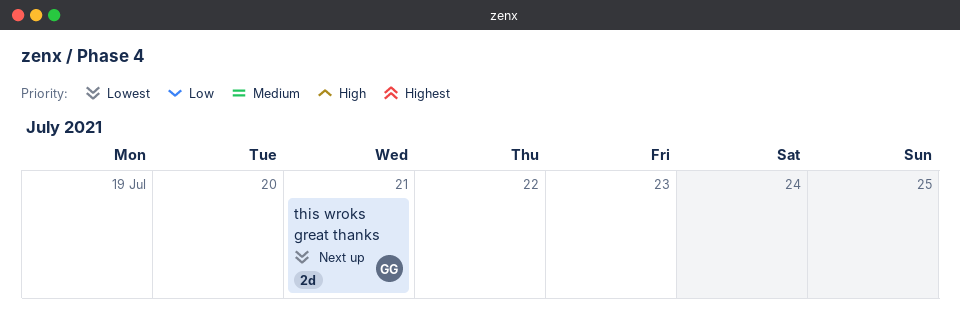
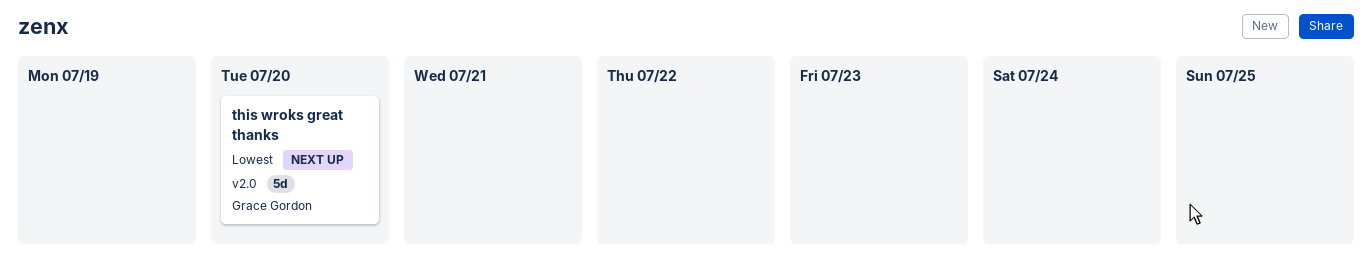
this wroks great thanks, estimate: 2d -> 5d
this wroks great thanks, due: Jul 21 -> Jul 20

